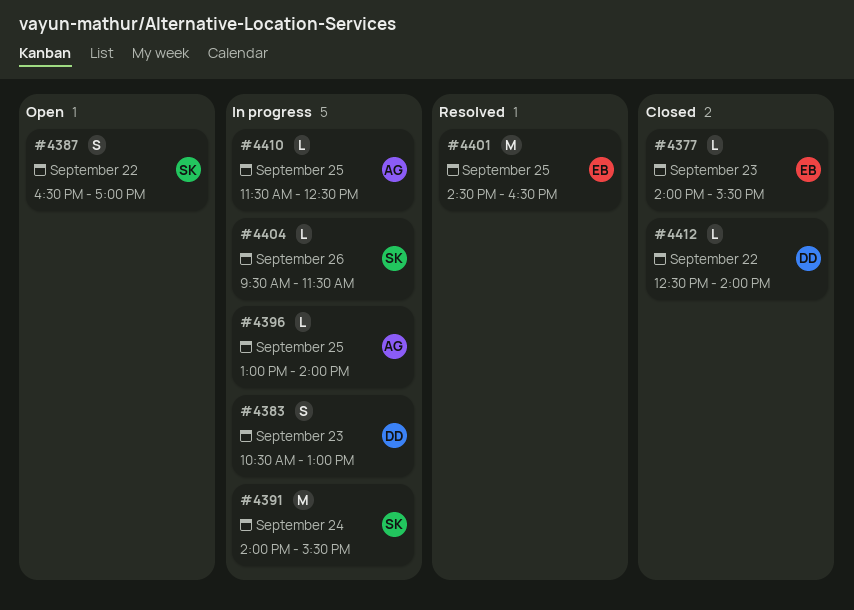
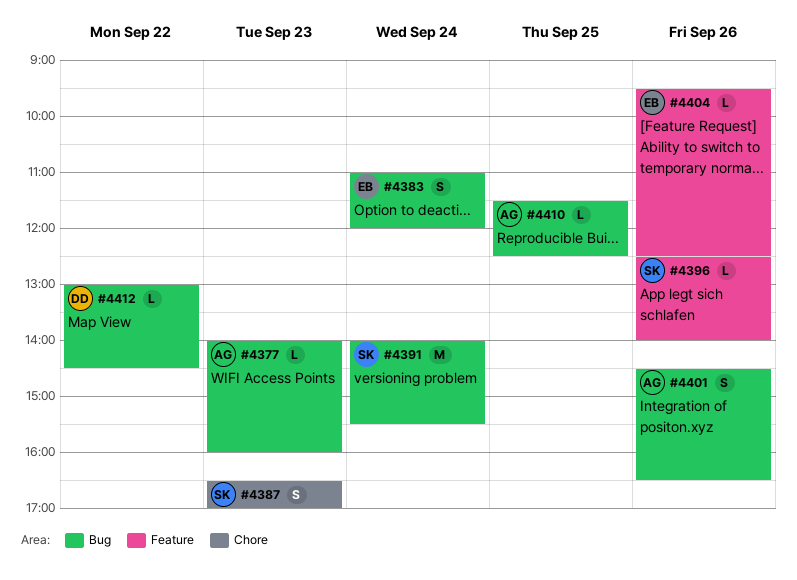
#4377, owner: EB -> AG
#4377, ends: 15:30 -> 16:00
#4383, owner: DD -> EB
#4383, day: Sep 23 -> Sep 24
#4383, begins: 10:30 -> 11:00
#4383, ends: 13:00 -> 12:00
#4387, day: Sep 22 -> Sep 23
#4396, owner: AG -> SK
#4396, day: Sep 25 -> Sep 26
#4396, begins: 13:00 -> 12:30
#4401, owner: EB -> AG
#4401, estimate: M -> S
#4401, day: Sep 25 -> Sep 26
#4404, owner: SK -> EB
#4404, ends: 11:30 -> 12:30
#4412, begins: 12:30 -> 13:00
#4412, ends: 14:00 -> 14:30

